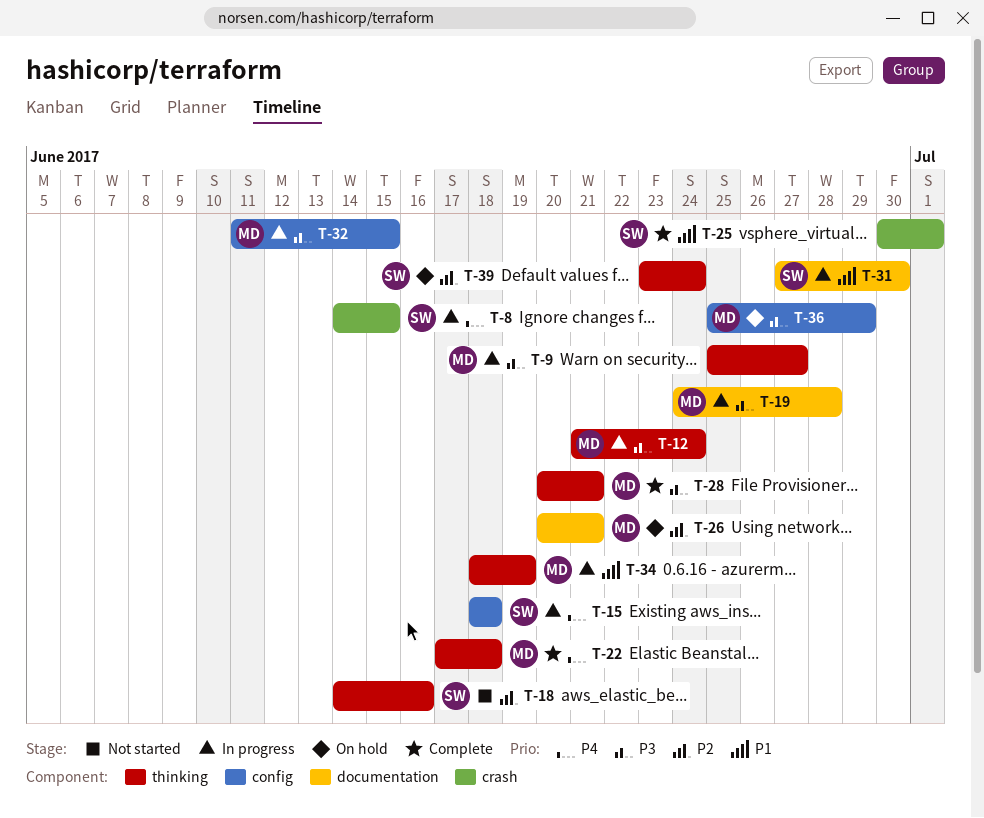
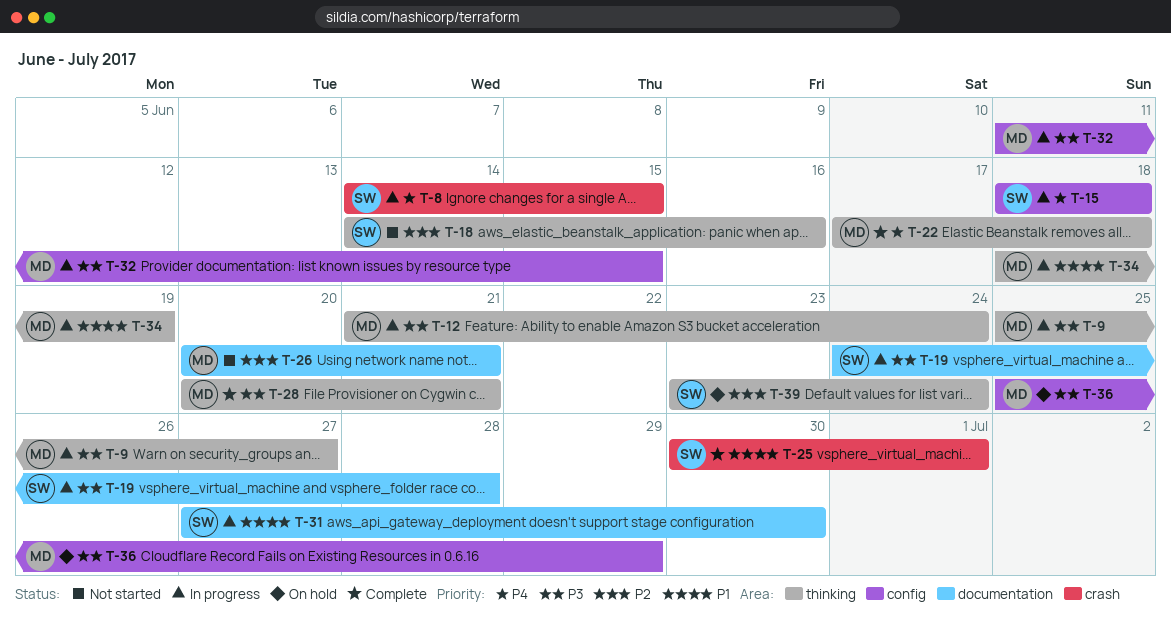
T-19, owner: MD -> SW
T-26, status: On hold -> Not started

